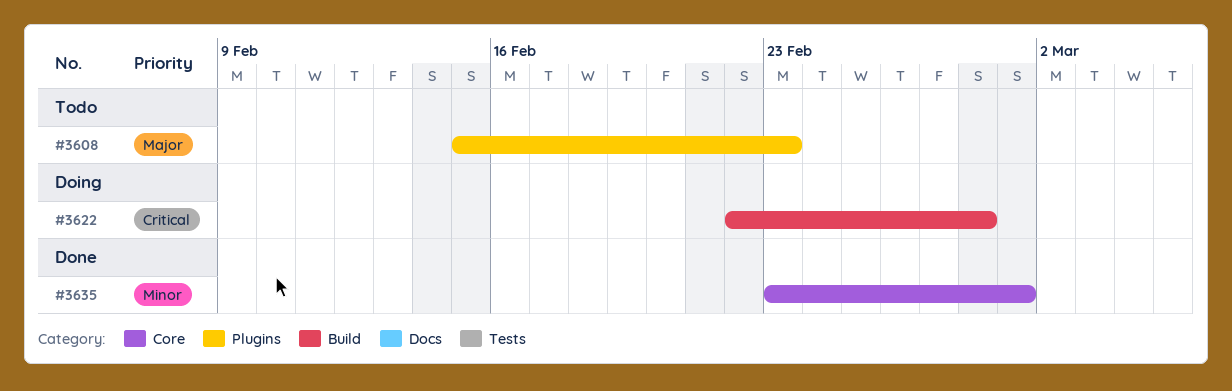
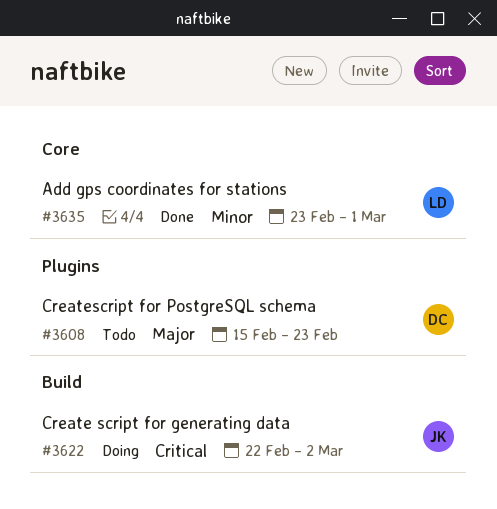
#3622, due: Feb 28 -> Mar 2

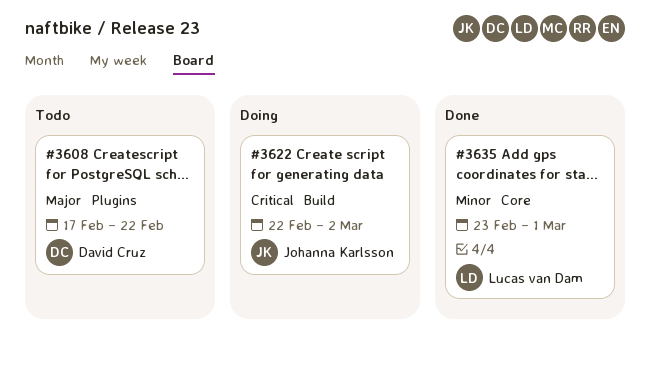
#3608, start: Feb 15 -> Feb 17
#3608, due: Feb 23 -> Feb 22

